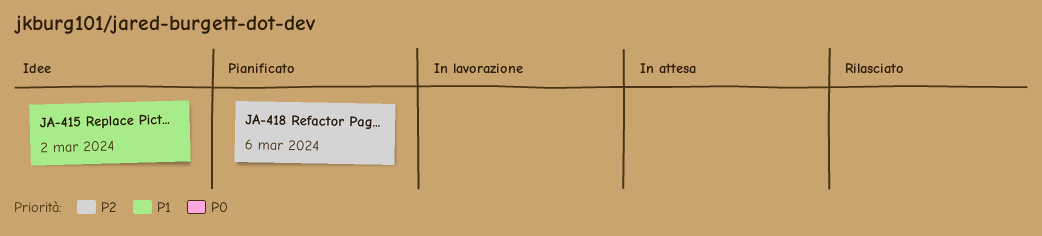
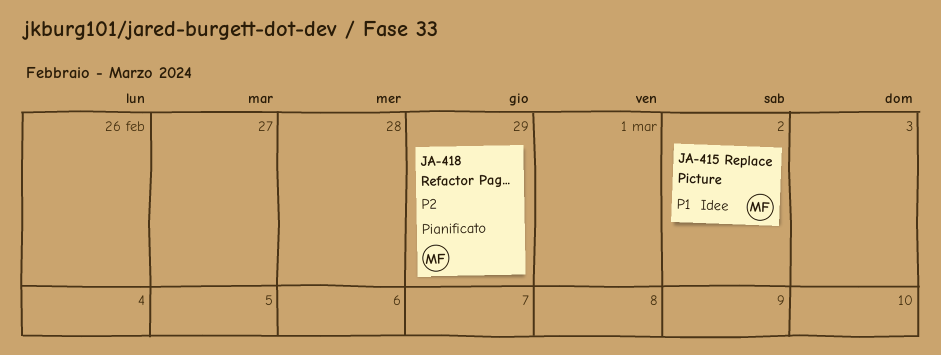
JA-418, due: Mar 6 -> Feb 29

